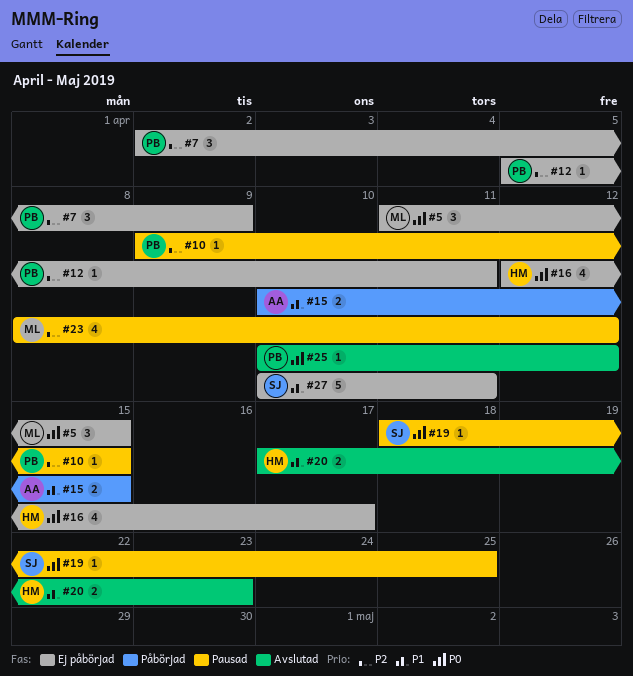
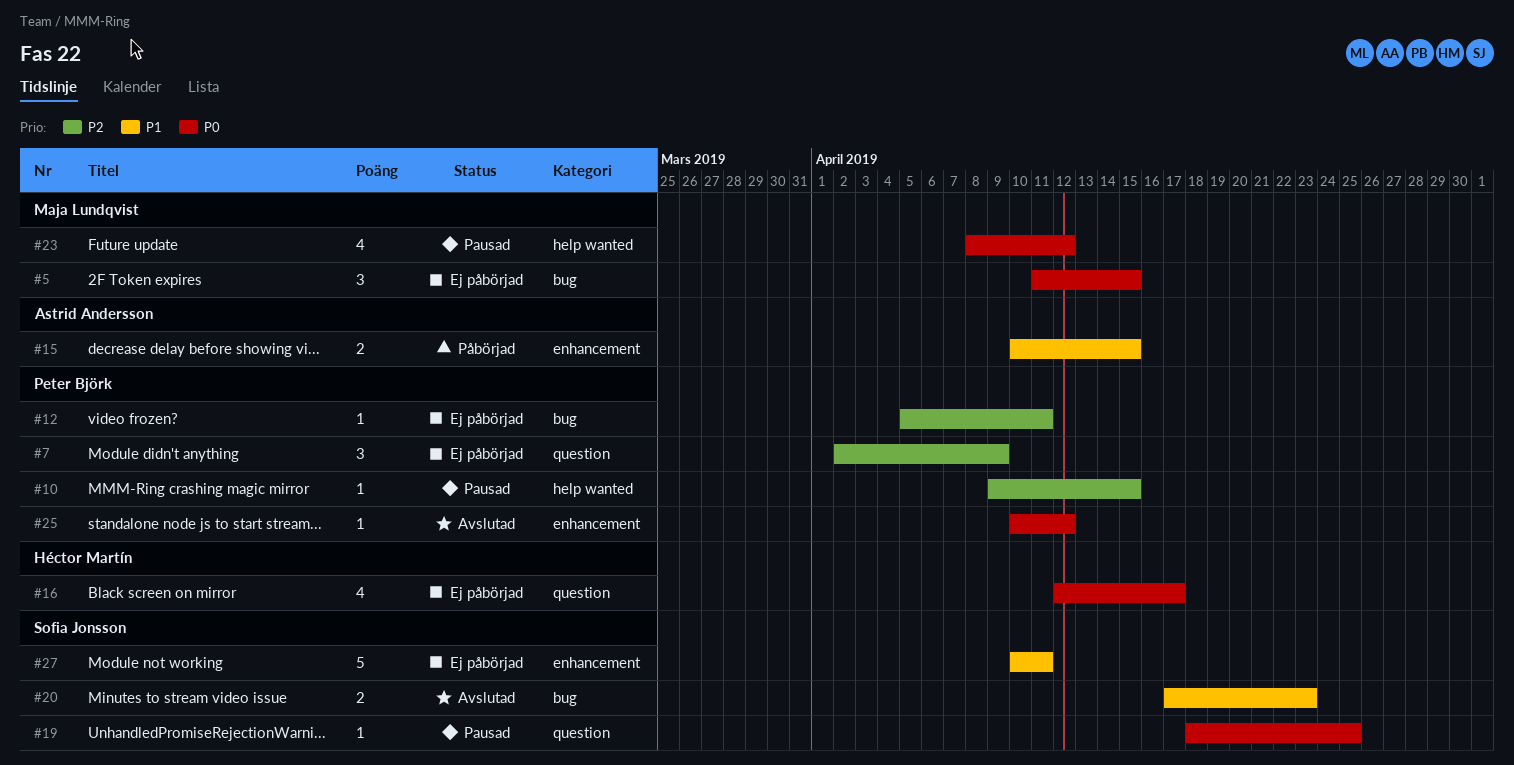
#20, owner: Héctor Martín -> Sofia Jonsson
#23, priority: P2 -> P0

